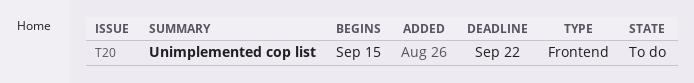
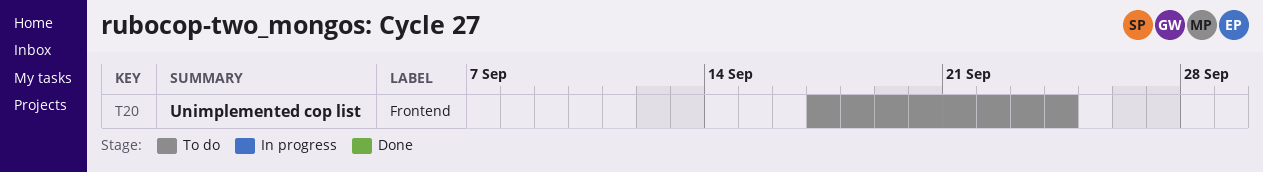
T20, start: Sep 15 -> Sep 17
T20, due: Sep 22 -> Sep 24

